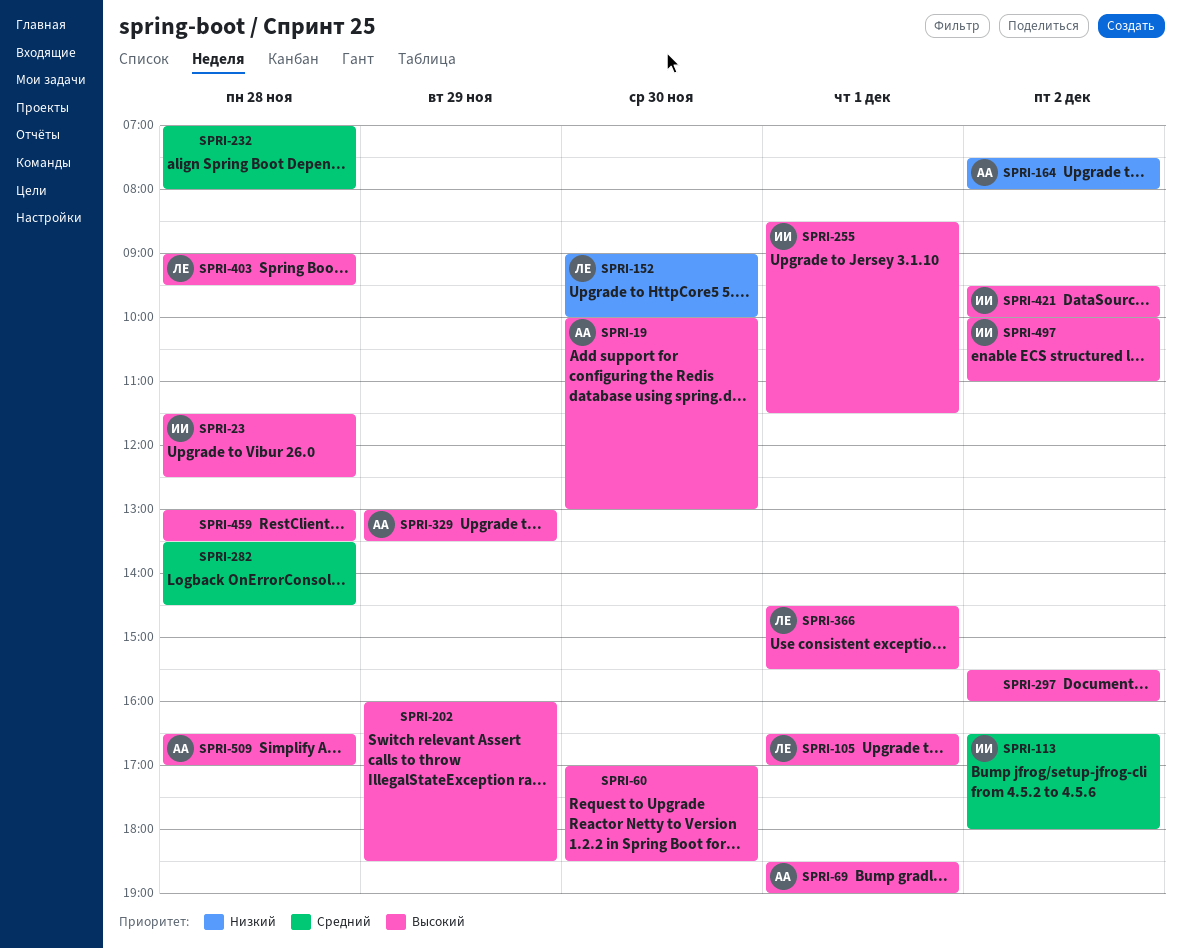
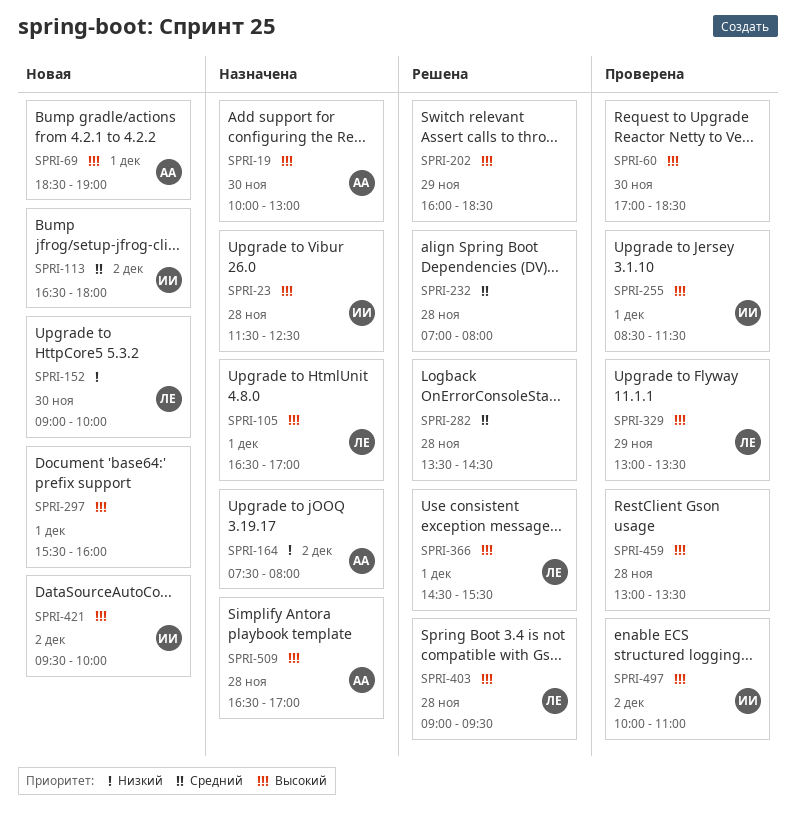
SPRI-297, day: Dec 2 -> Dec 1
SPRI-329, owner: АА -> ЛЕ

